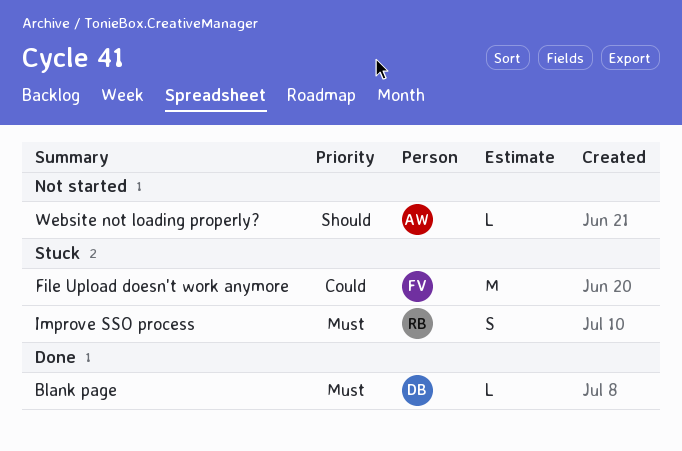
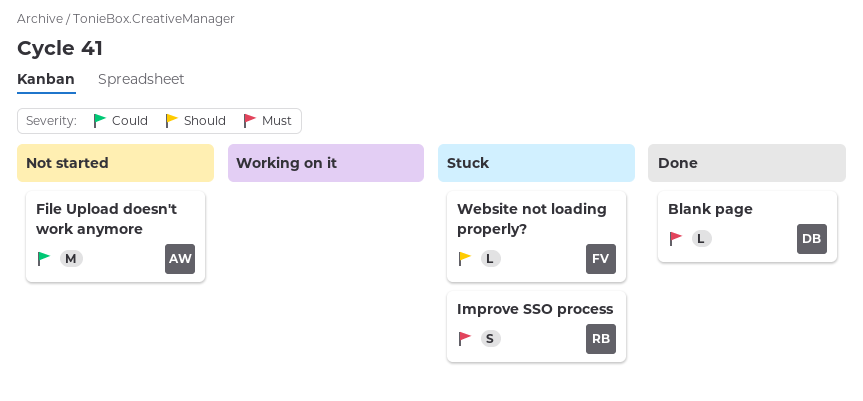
File Upload doesn't work anymore, status: Stuck -> Not started
File Upload doesn't work anymore, owner: FV -> AW
Website not loading properly?, status: Not started -> Stuck
Website not loading properly?, owner: AW -> FV

